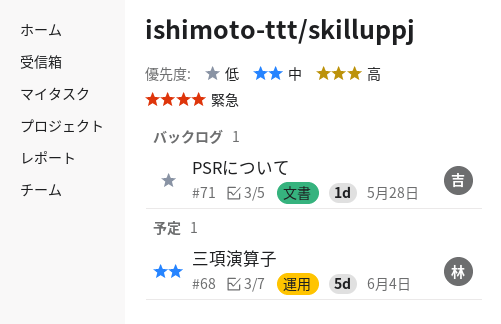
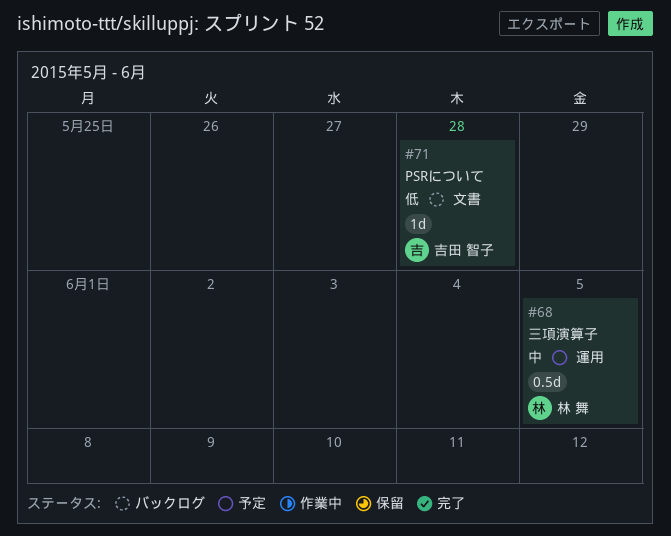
#68, estimate: 5d -> 0.5d
#68, due: Jun 4 -> Jun 5

